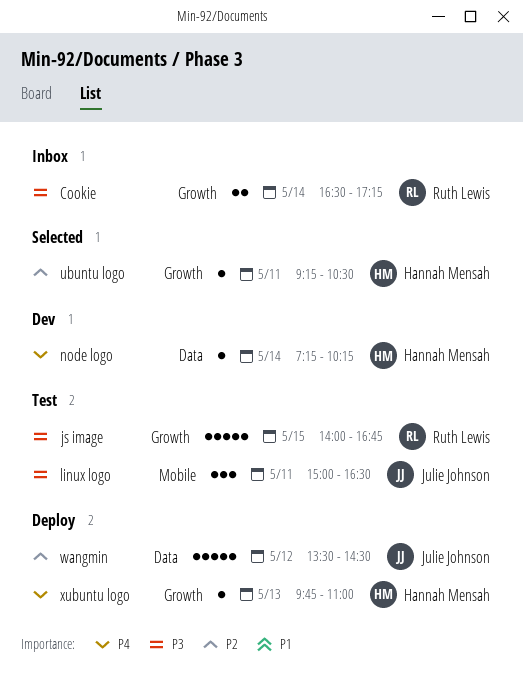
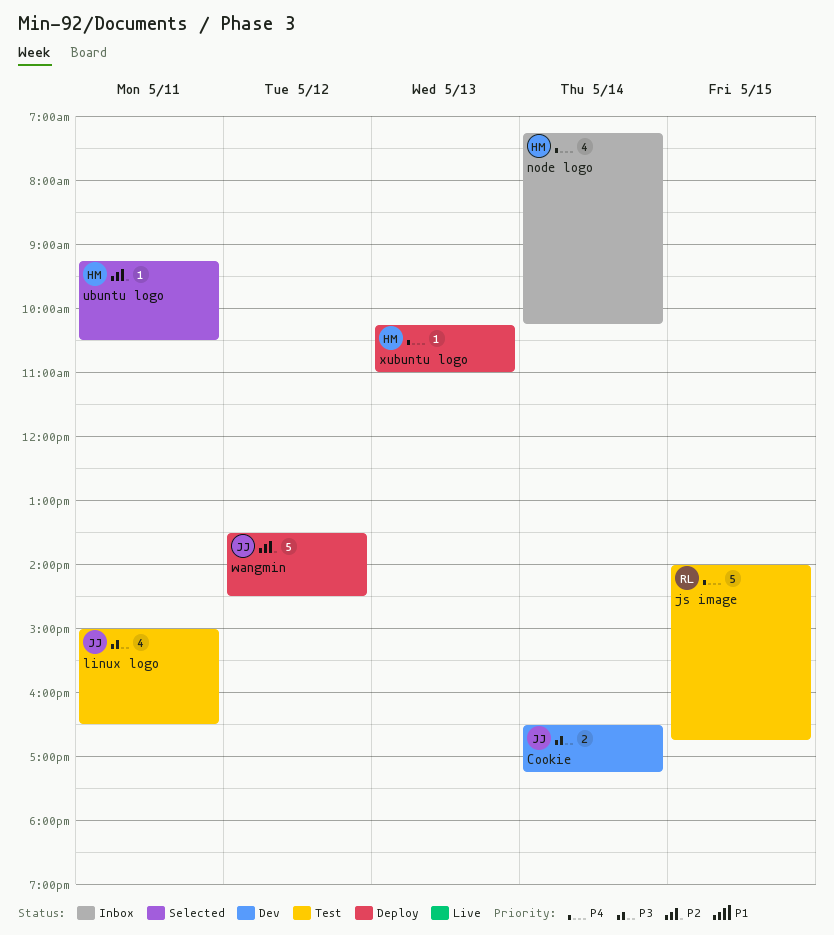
Cookie, status: Inbox -> Dev
Cookie, owner: Ruth Lewis -> Julie Johnson
js image, priority: P3 -> P4
linux logo, estimate: 3 -> 4
node logo, status: Dev -> Inbox
node logo, estimate: 1 -> 4
xubuntu logo, begins: 09:45 -> 10:15

